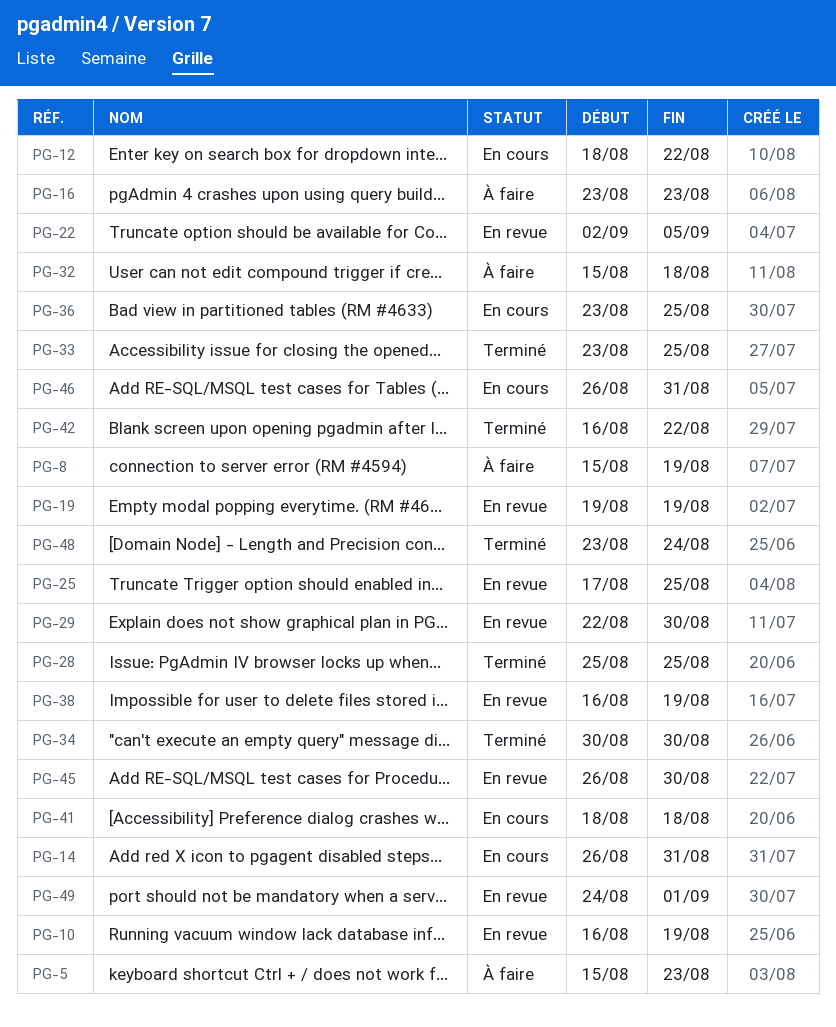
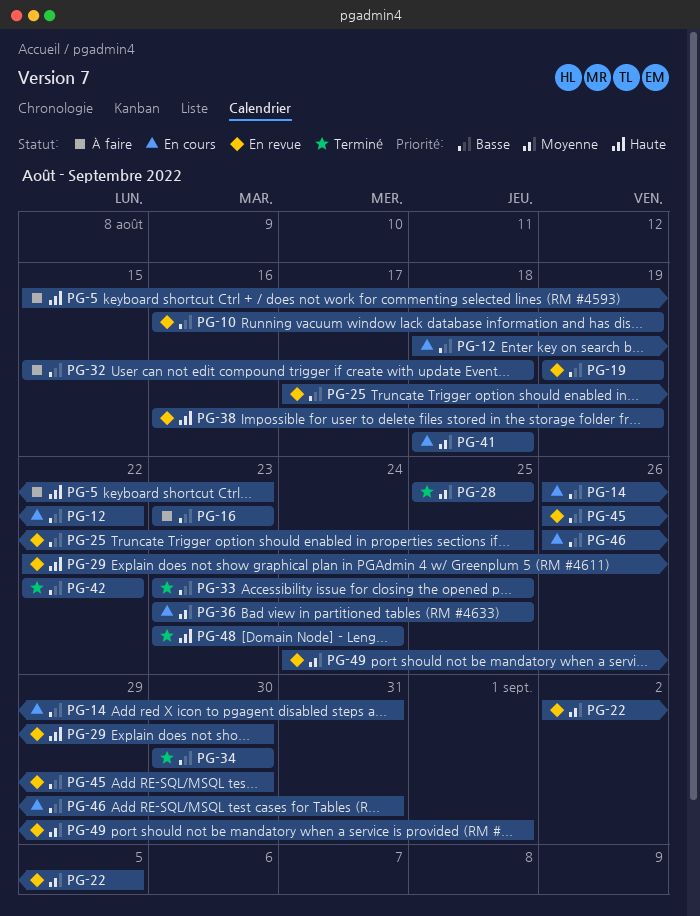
PG-8: present -> none
PG-42, start: Aug 16 -> Aug 22

